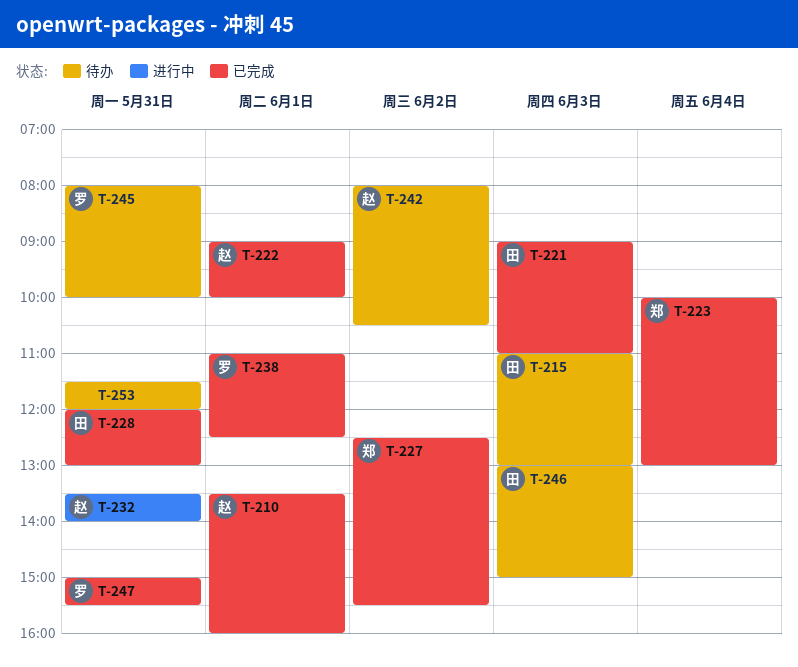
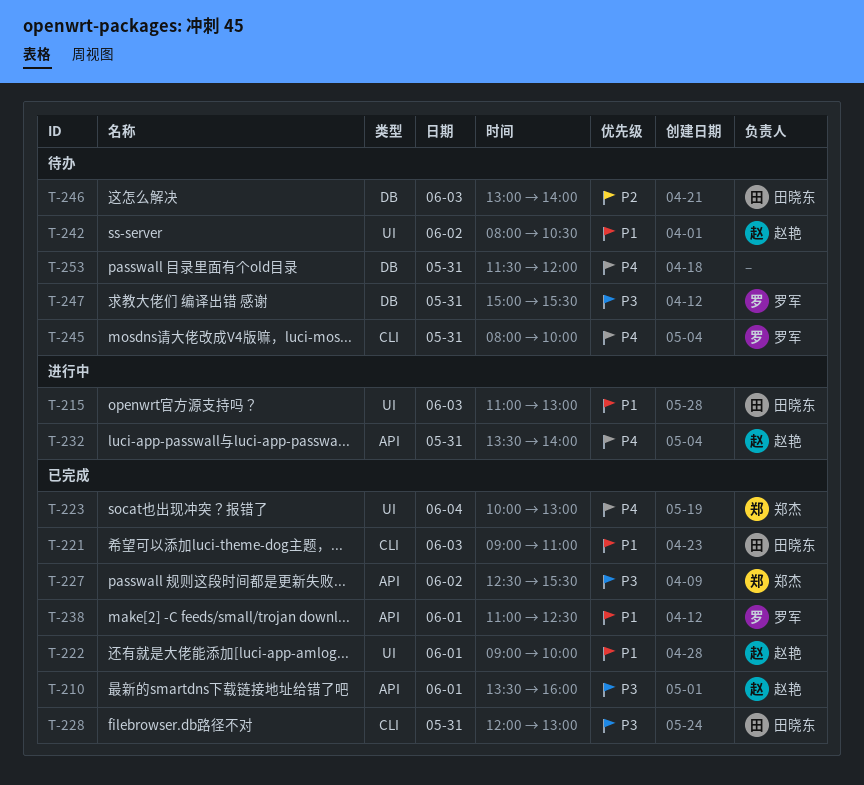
T-215, status: 待办 -> 进行中
T-246, ends: 15:00 -> 14:00
T-247, status: 已完成 -> 待办

